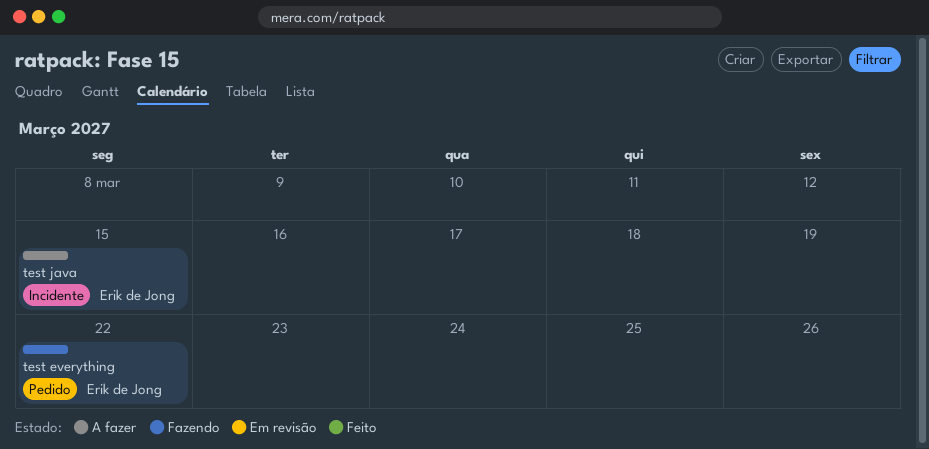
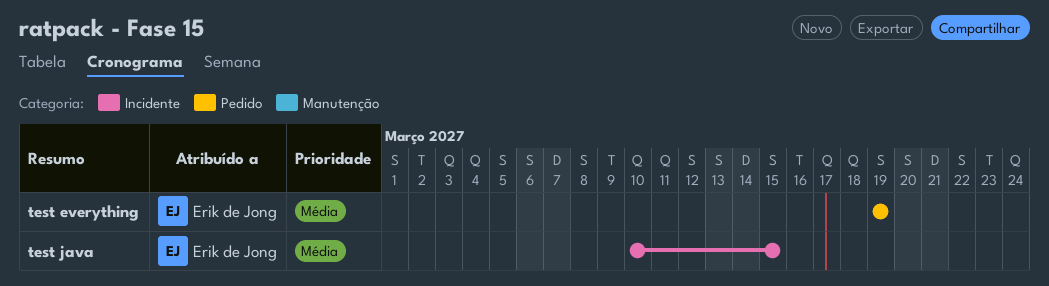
test everything, due: Mar 22 -> Mar 19

